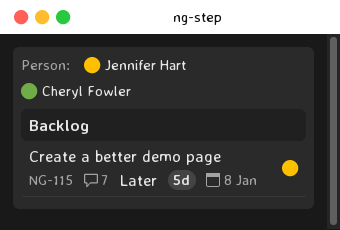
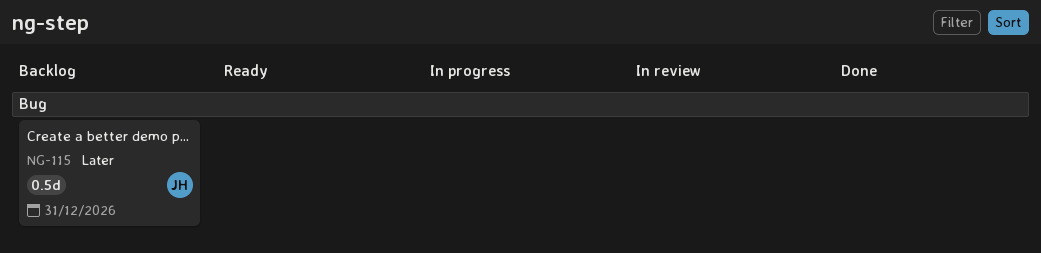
NG-115, estimate: 5d -> 0.5d
NG-115, due: Jan 8 -> Dec 31

